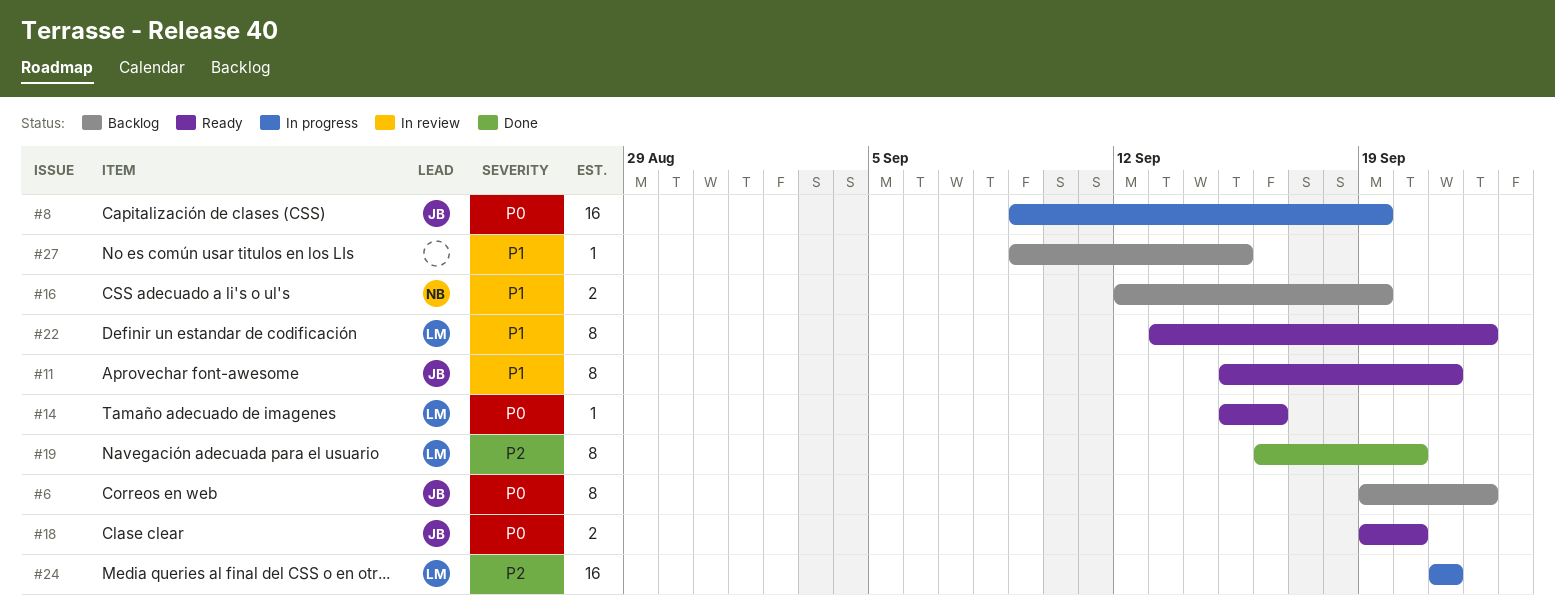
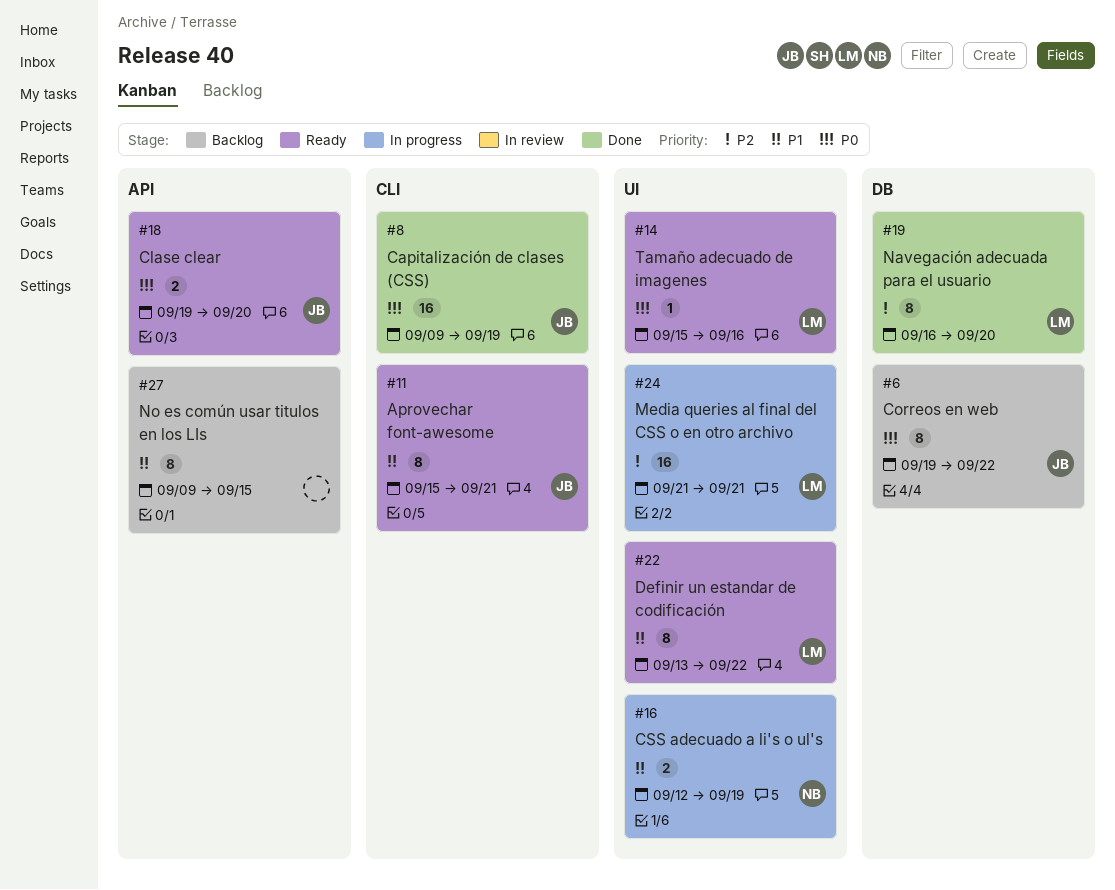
#8, status: In progress -> Done
#16, status: Backlog -> In progress
#27, estimate: 1 -> 8

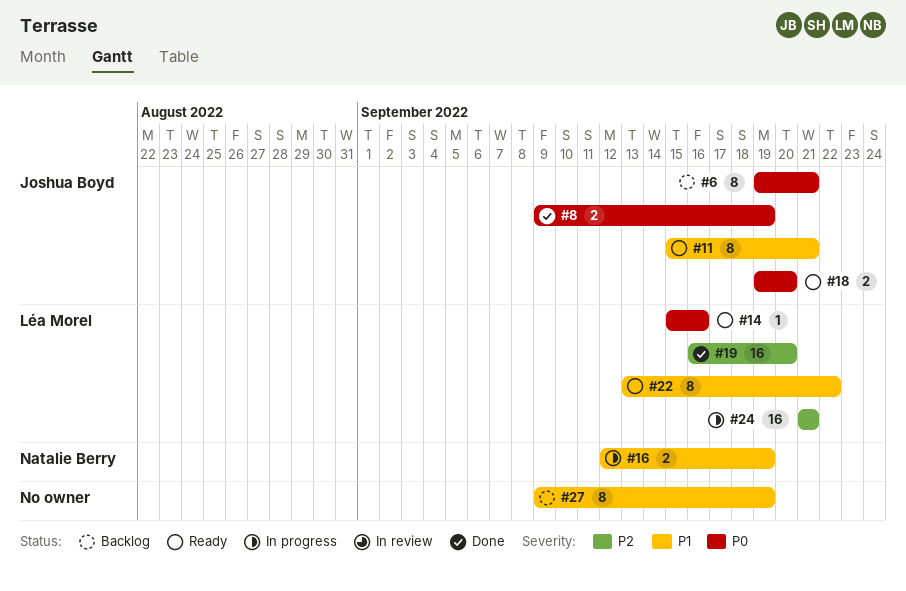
#6, due: Sep 22 -> Sep 21
#8, estimate: 16 -> 2
#19, estimate: 8 -> 16
#27, due: Sep 15 -> Sep 19

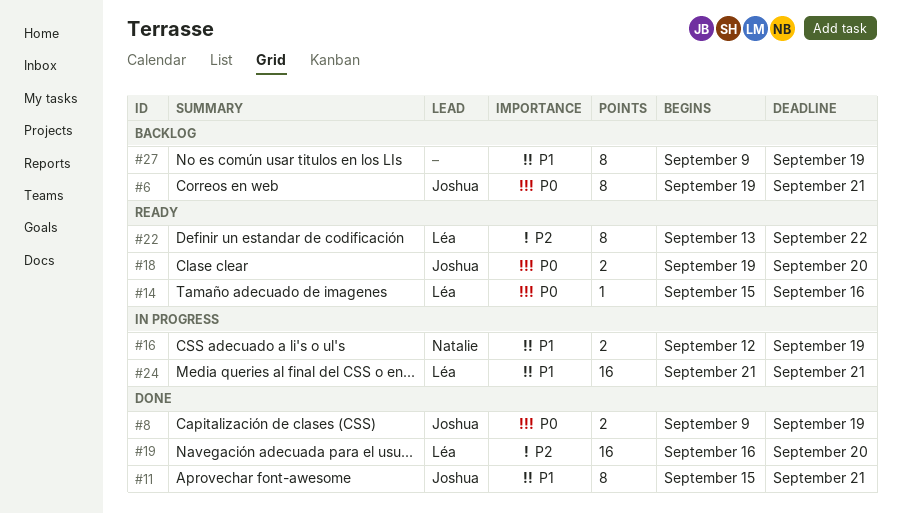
#11, status: Ready -> Done
#22, priority: P1 -> P2
#24, priority: P2 -> P1

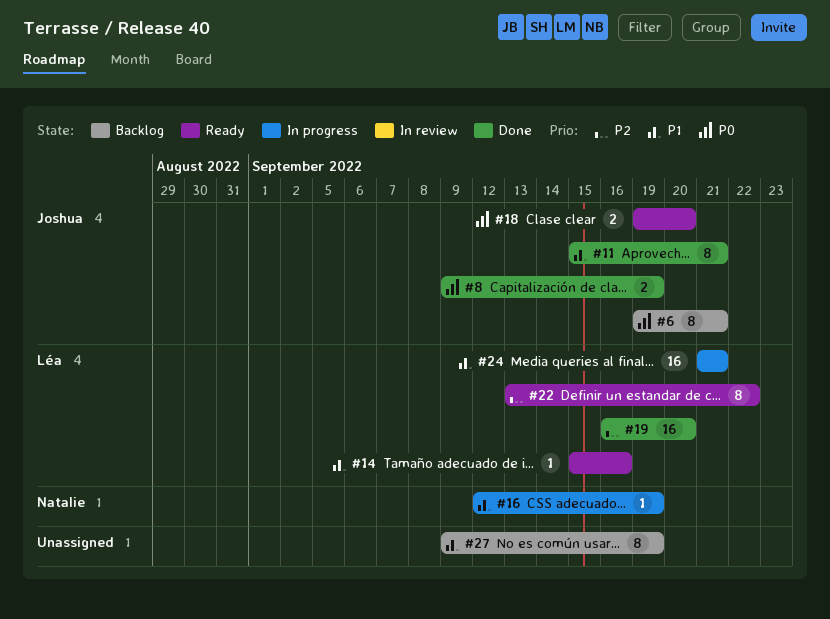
#14, priority: P0 -> P1
#16, estimate: 2 -> 1

